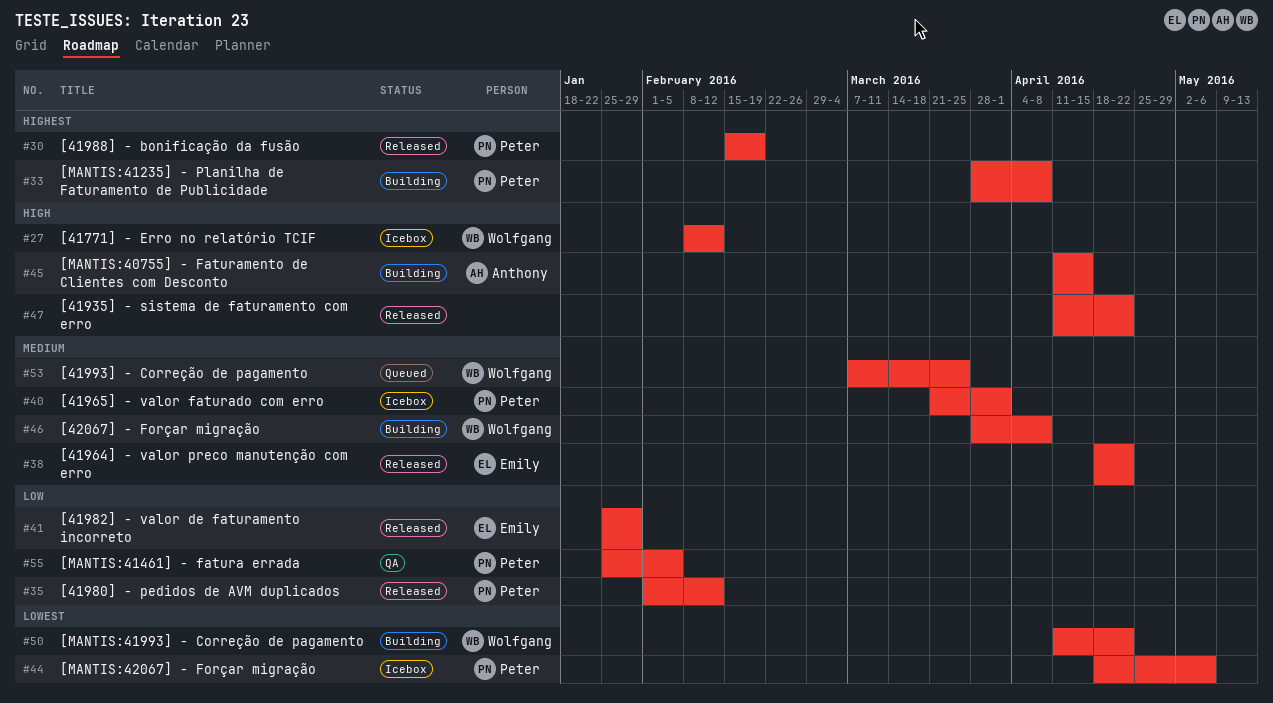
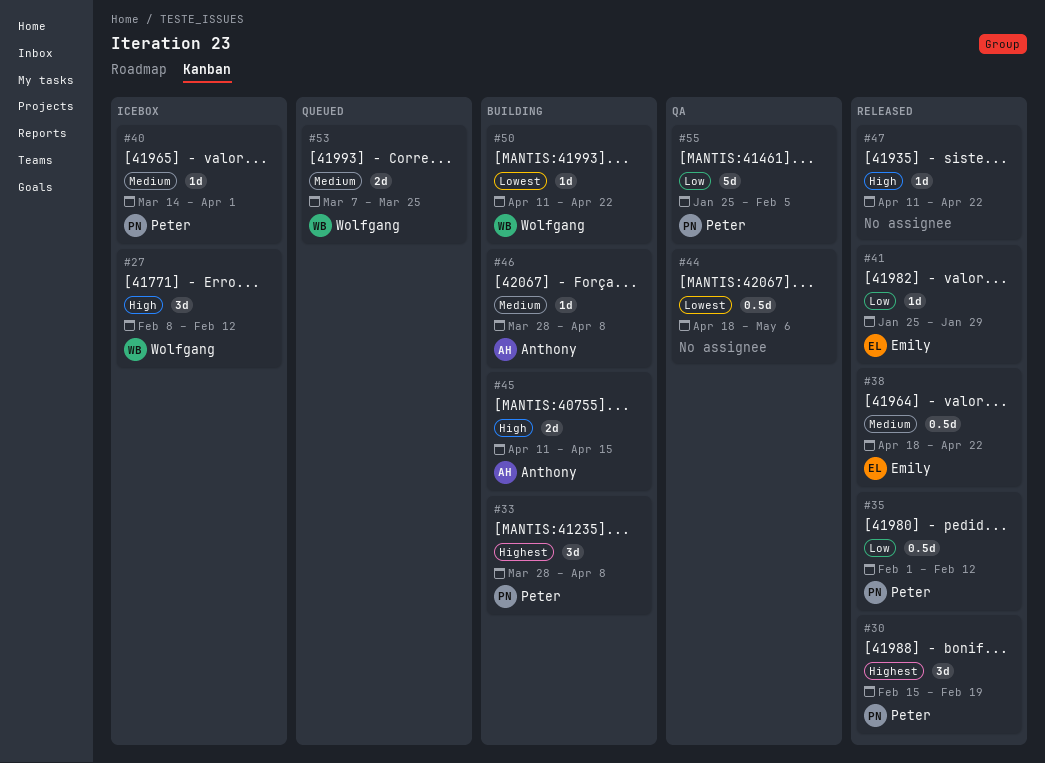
#40, start: Mar 21 -> Mar 14
#44, status: Icebox -> QA
#44, owner: Peter -> none
#46, owner: Wolfgang -> Anthony

